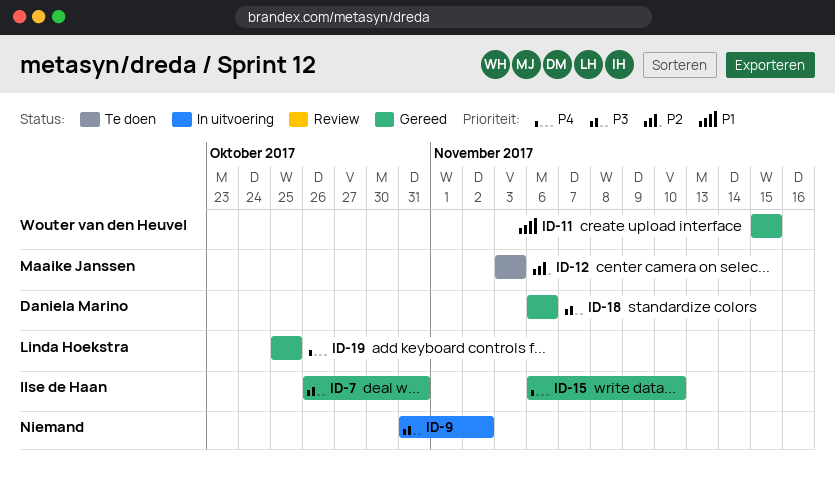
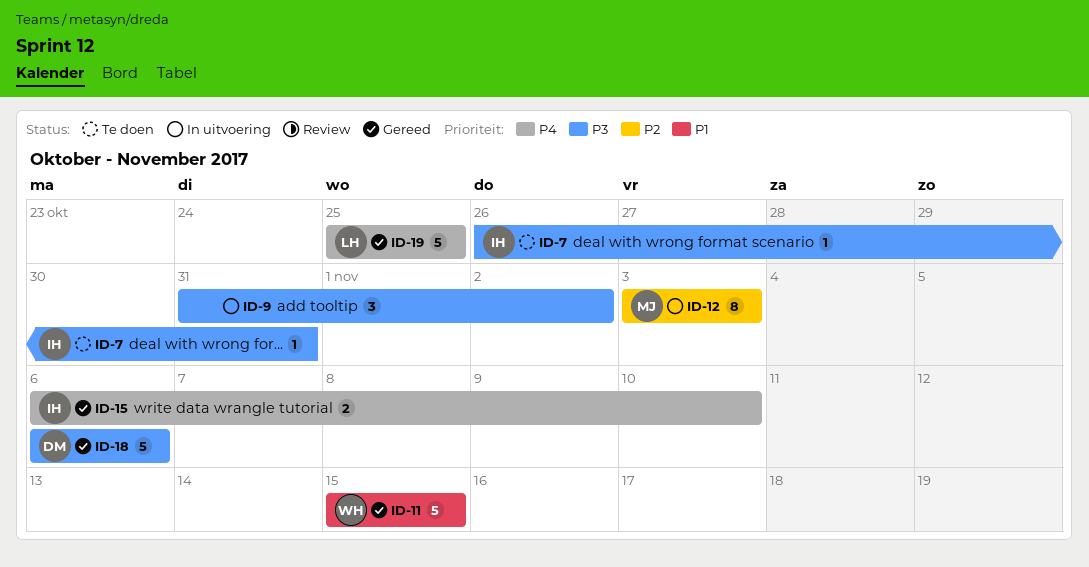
ID-7, status: Gereed -> Te doen
ID-12, status: Te doen -> In uitvoering

